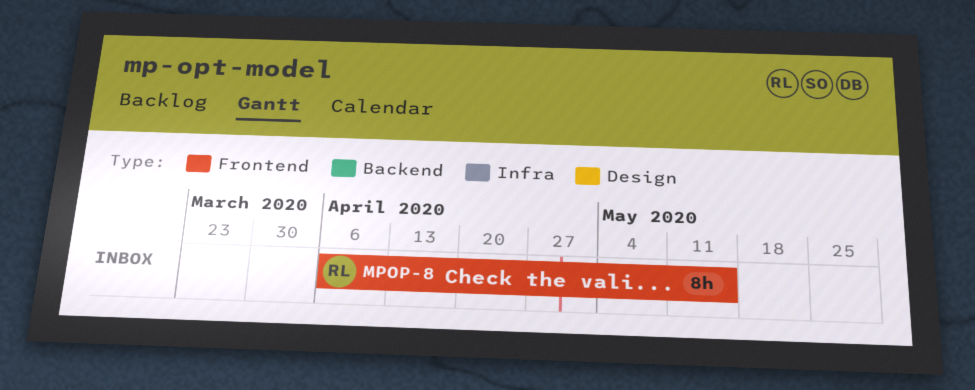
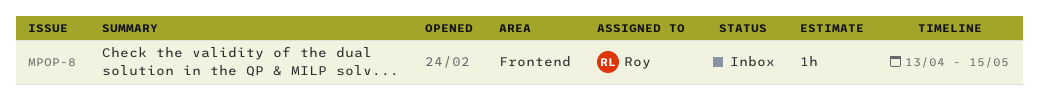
MPOP-8, estimate: 8h -> 1h
MPOP-8, start: Apr 6 -> Apr 13

